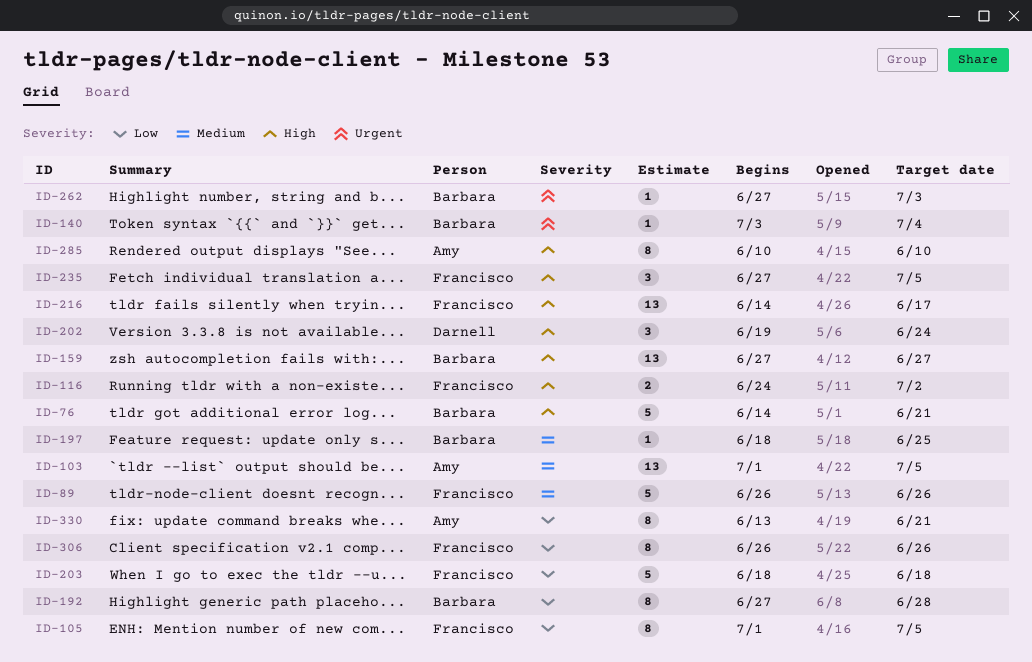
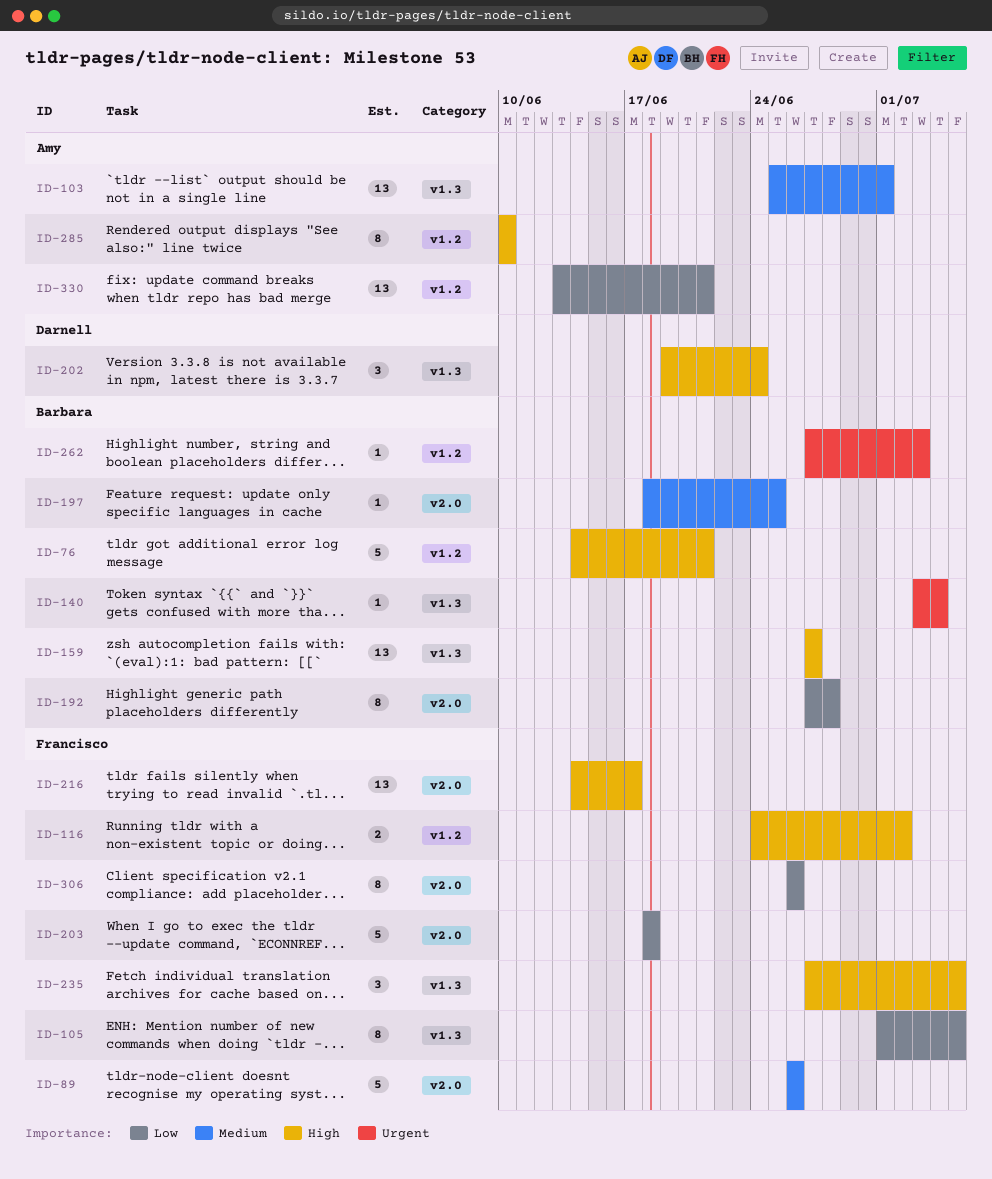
ID-103, start: Jul 1 -> Jun 25
ID-103, due: Jul 5 -> Jul 1
ID-330, estimate: 8 -> 13

